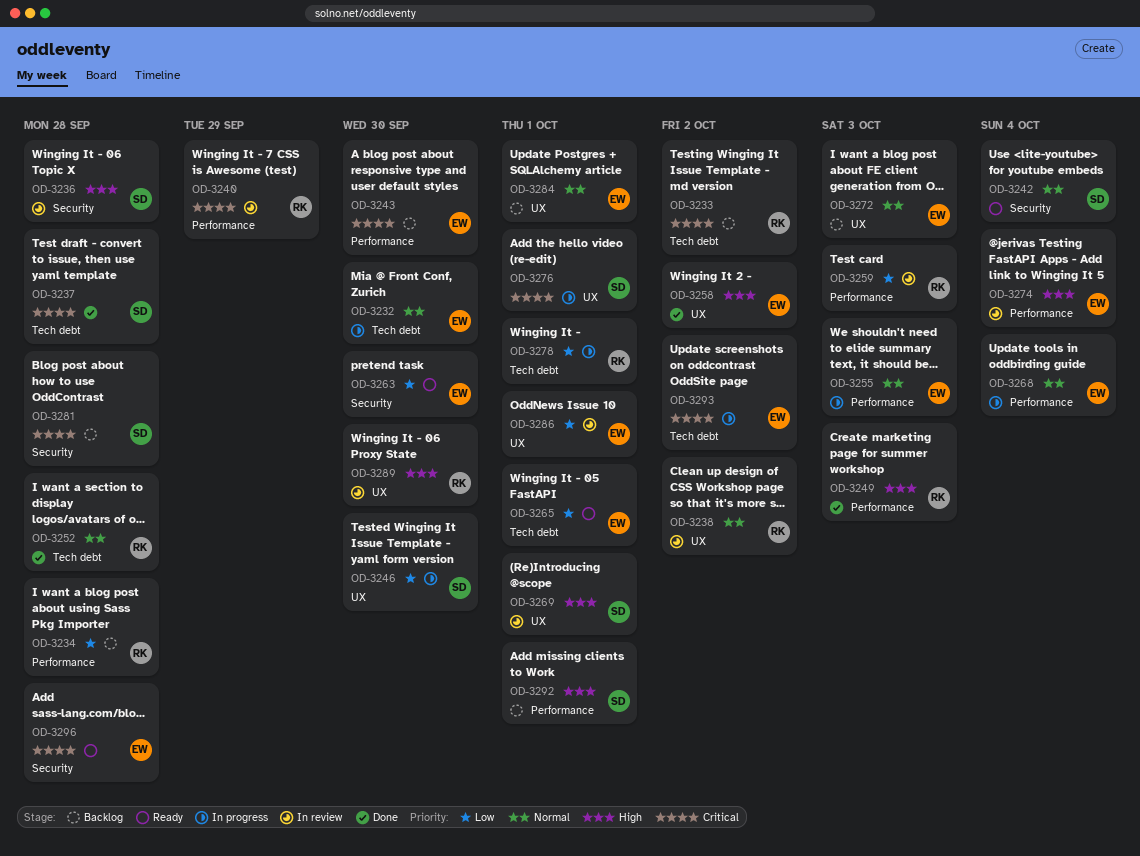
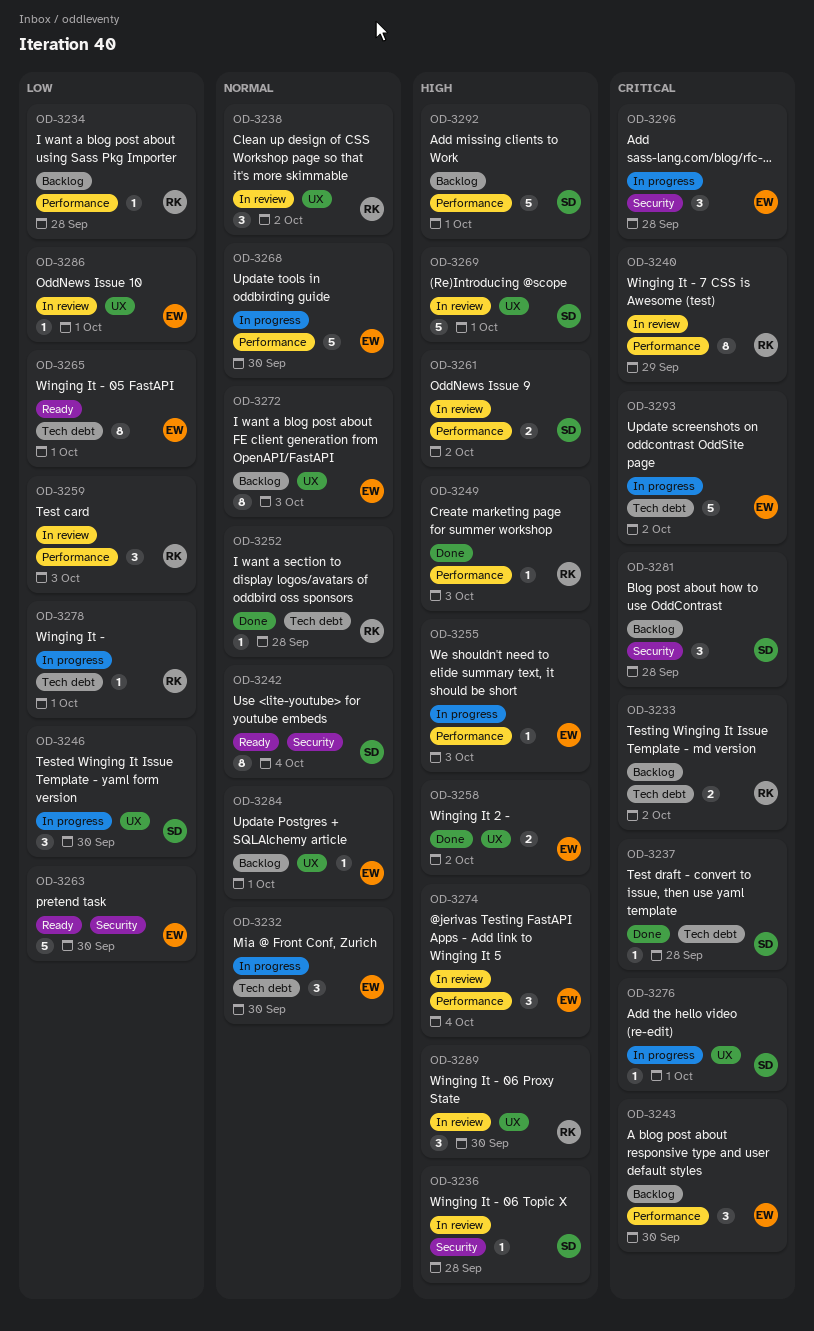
OD-3255, priority: Normal -> High
OD-3261: none -> present
OD-3268, due: Oct 4 -> Sep 30
OD-3296, status: Ready -> In progress

